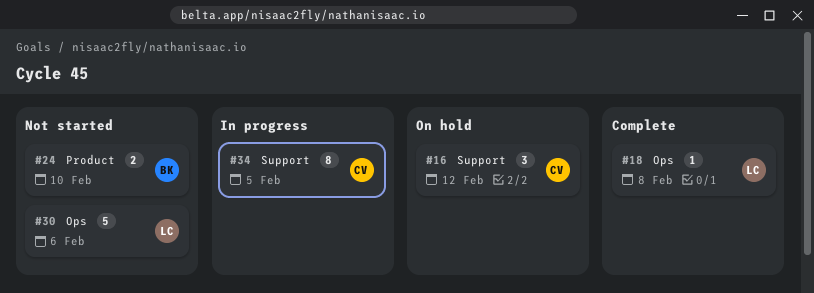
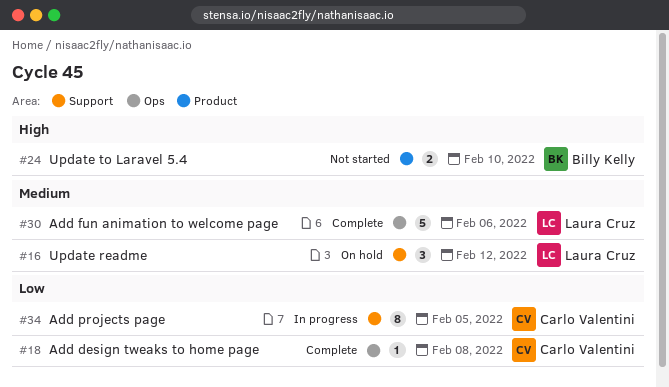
#16, owner: Carlo Valentini -> Laura Cruz
#18, owner: Laura Cruz -> Carlo Valentini
#30, status: Not started -> Complete

